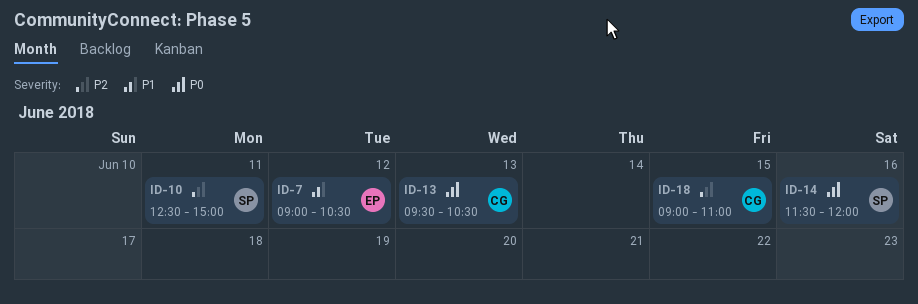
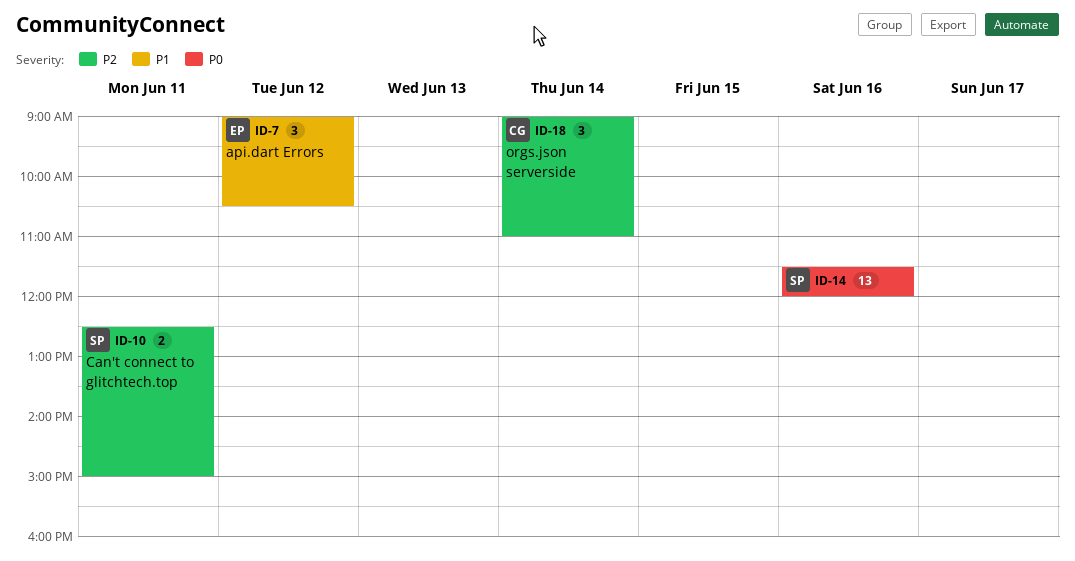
ID-13: present -> none
ID-18, day: Jun 15 -> Jun 14

